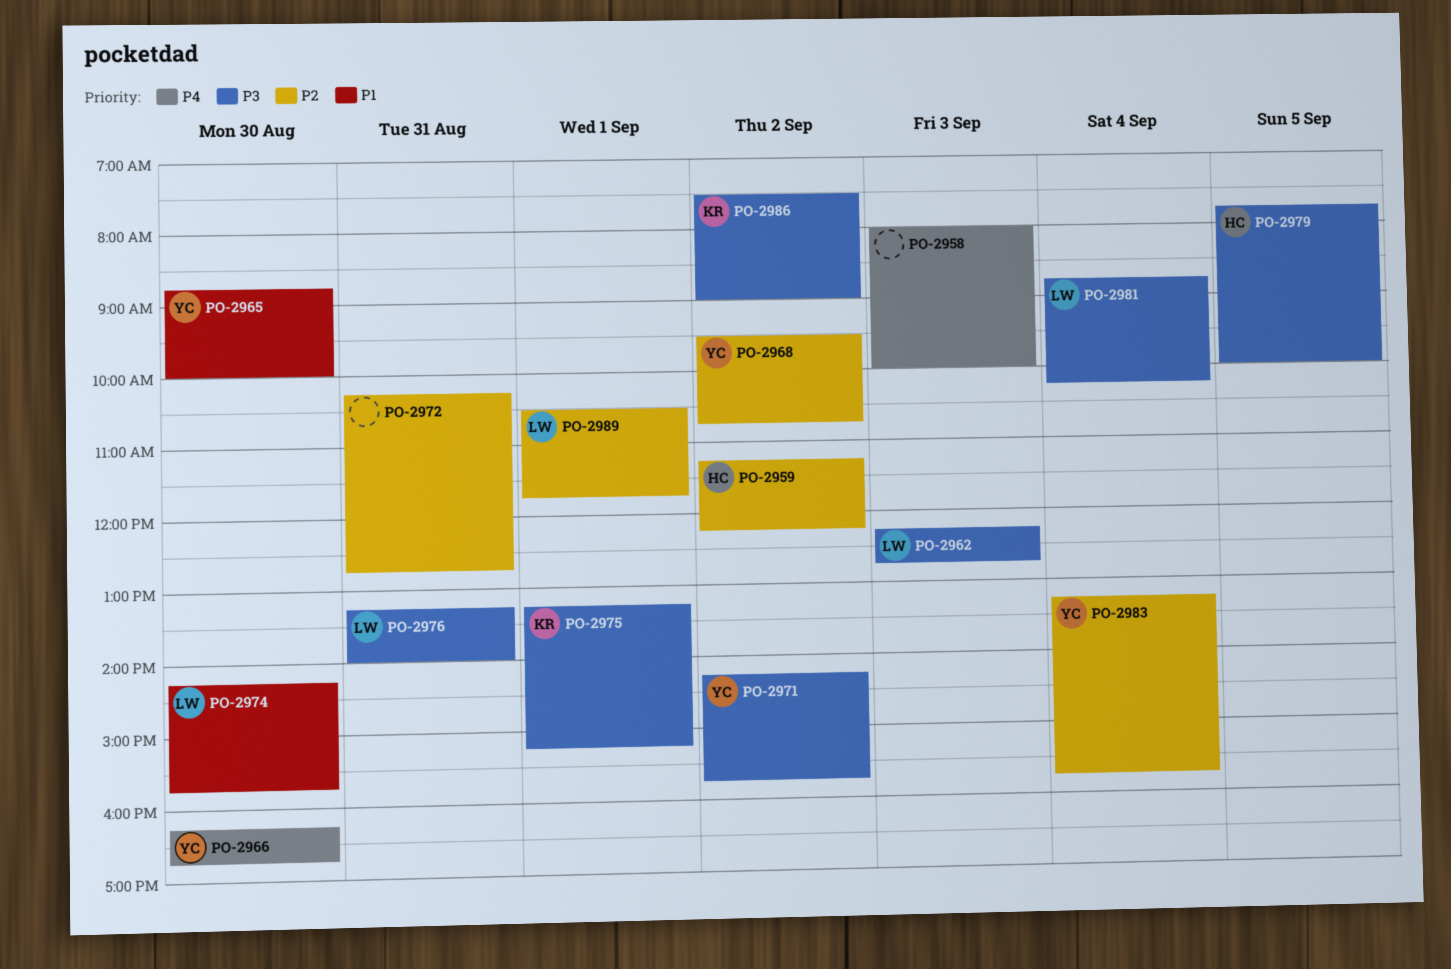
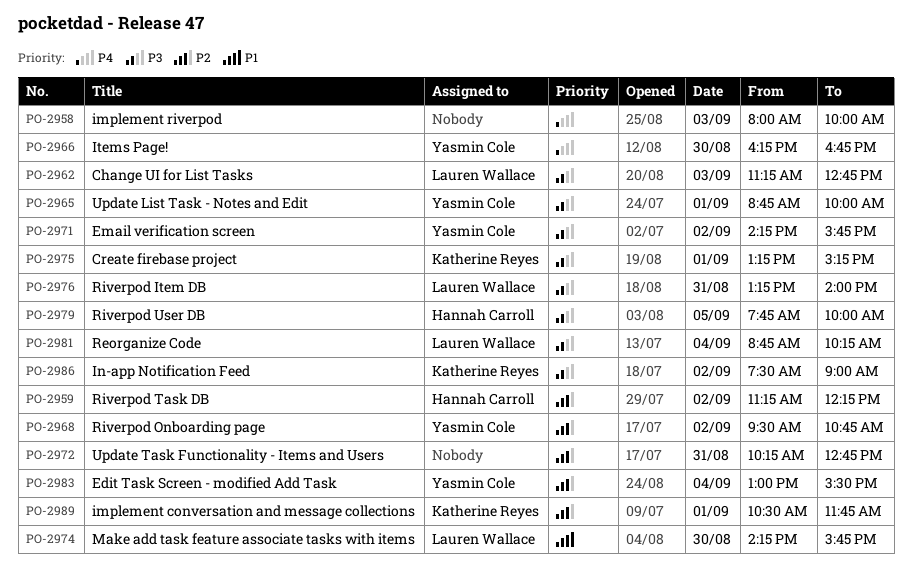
PO-2962, begins: 12:15 -> 11:15
PO-2965, priority: P1 -> P3
PO-2965, day: Aug 30 -> Sep 1
PO-2983, begins: 13:15 -> 13:00
PO-2983, ends: 15:45 -> 15:30
PO-2989, owner: Lauren Wallace -> Katherine Reyes

